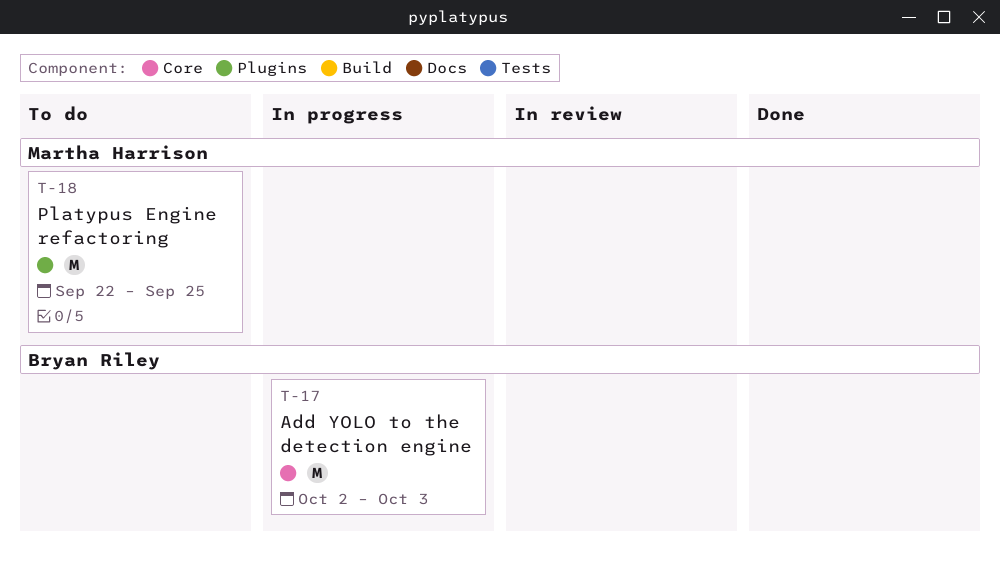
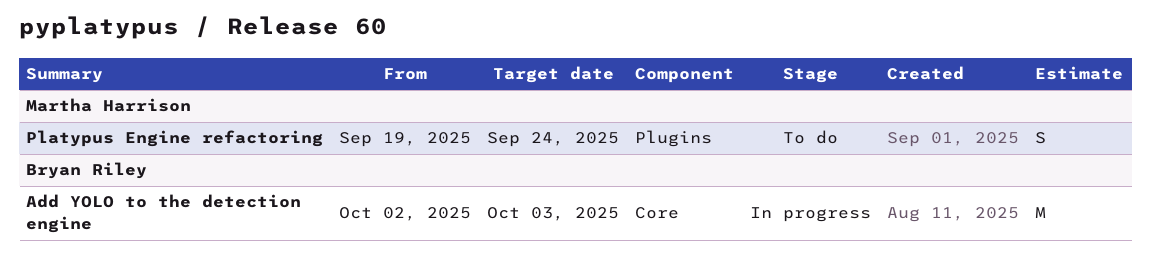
Platypus Engine refactoring, estimate: M -> S
Platypus Engine refactoring, start: Sep 22 -> Sep 19
Platypus Engine refactoring, due: Sep 25 -> Sep 24

